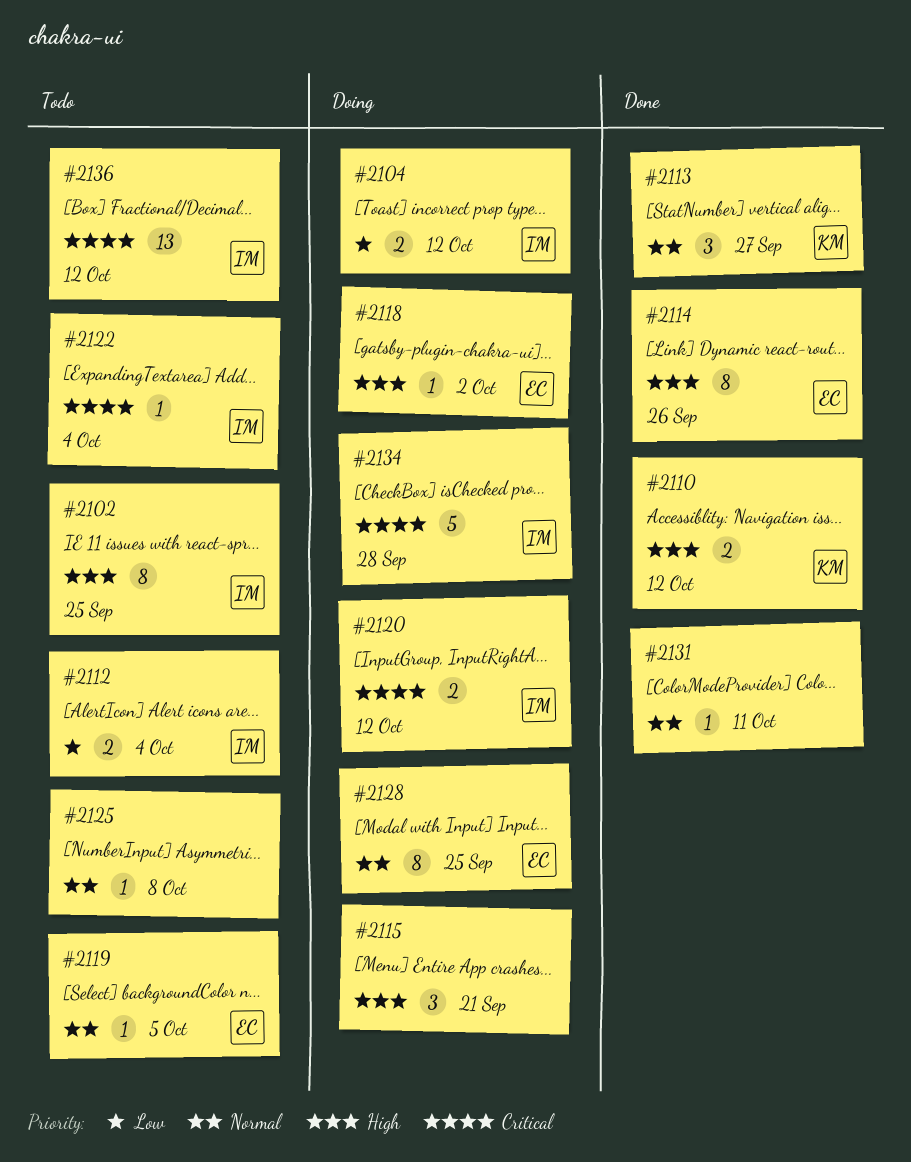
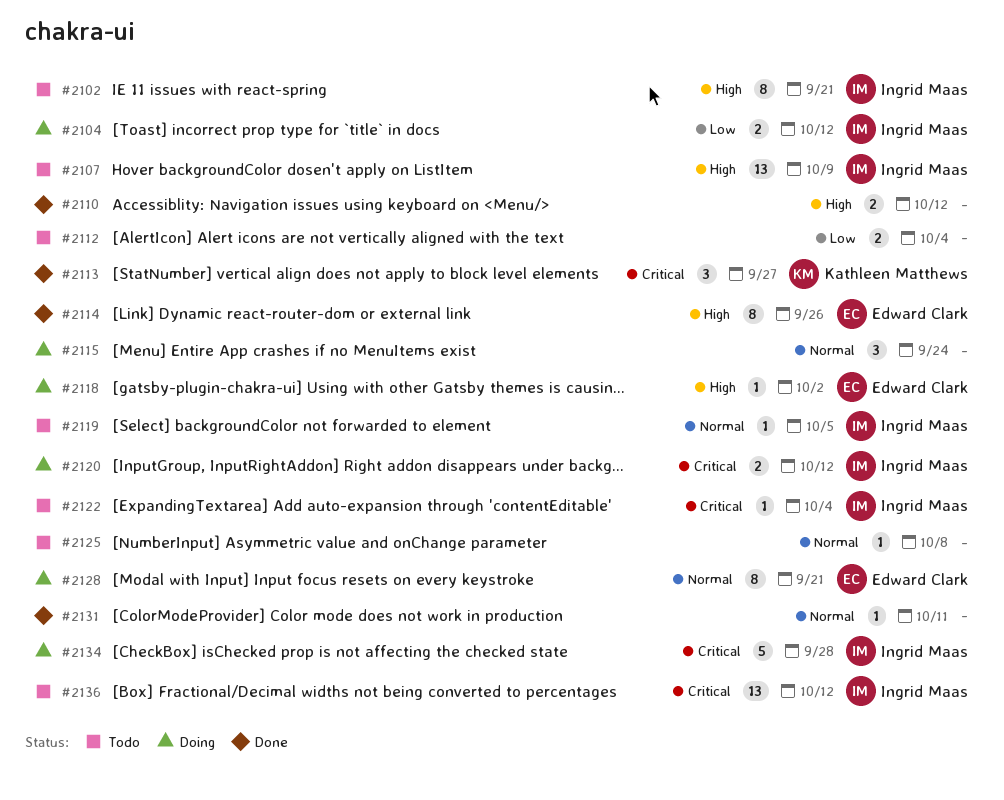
#2102, due: Sep 25 -> Sep 21
#2107: none -> present
#2110, owner: Kathleen Matthews -> none
#2112, owner: Ingrid Maas -> none
#2113, priority: Normal -> Critical
#2115, priority: High -> Normal
#2115, due: Sep 21 -> Sep 24
#2119, owner: Edward Clark -> Ingrid Maas
#2128, due: Sep 25 -> Sep 21

